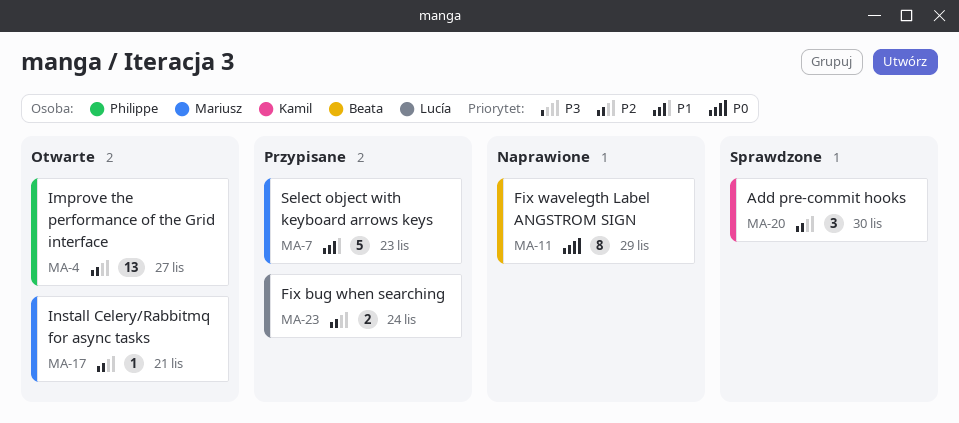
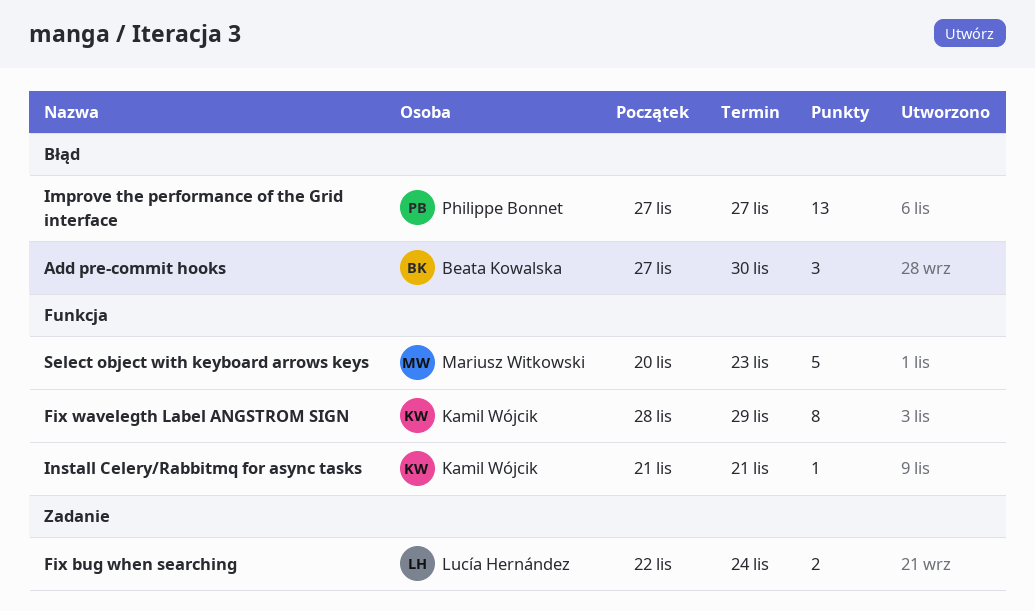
Add pre-commit hooks, owner: Kamil Wójcik -> Beata Kowalska
Fix wavelegth Label ANGSTROM SIGN, owner: Beata Kowalska -> Kamil Wójcik
Install Celery/Rabbitmq for async tasks, owner: Mariusz Witkowski -> Kamil Wójcik

